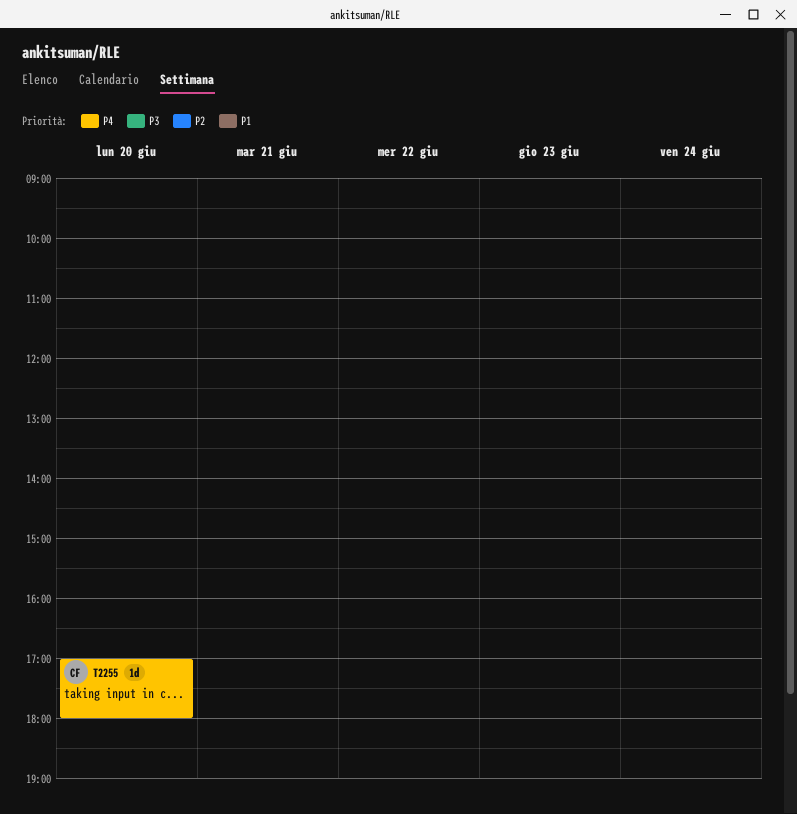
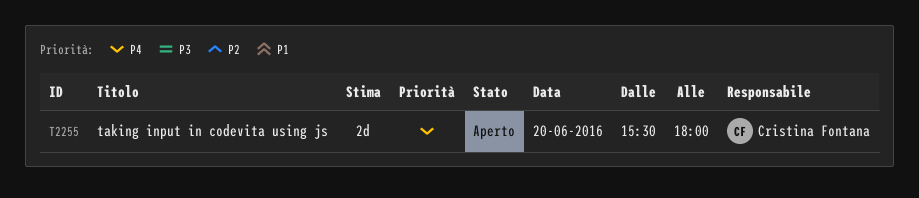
T2255, estimate: 1d -> 2d
T2255, begins: 17:00 -> 15:30

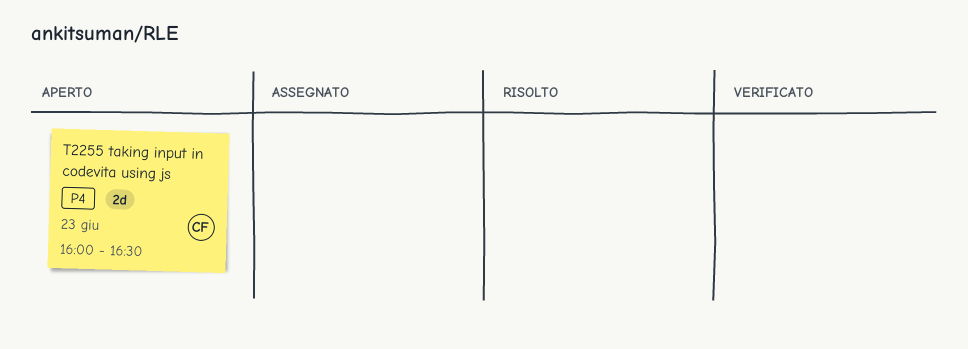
T2255, day: Jun 20 -> Jun 23
T2255, begins: 15:30 -> 16:00
T2255, ends: 18:00 -> 16:30

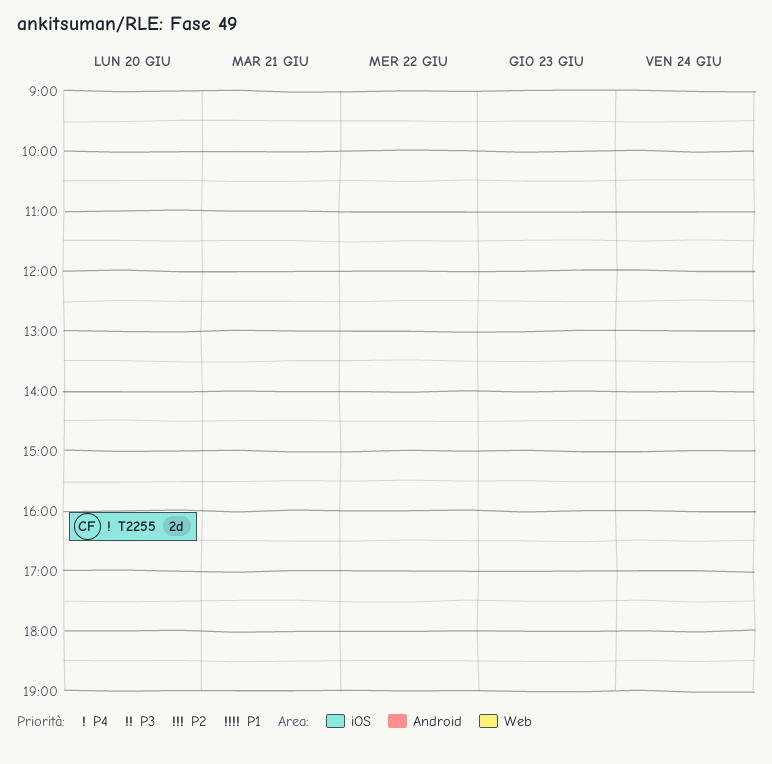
T2255, day: Jun 23 -> Jun 20

